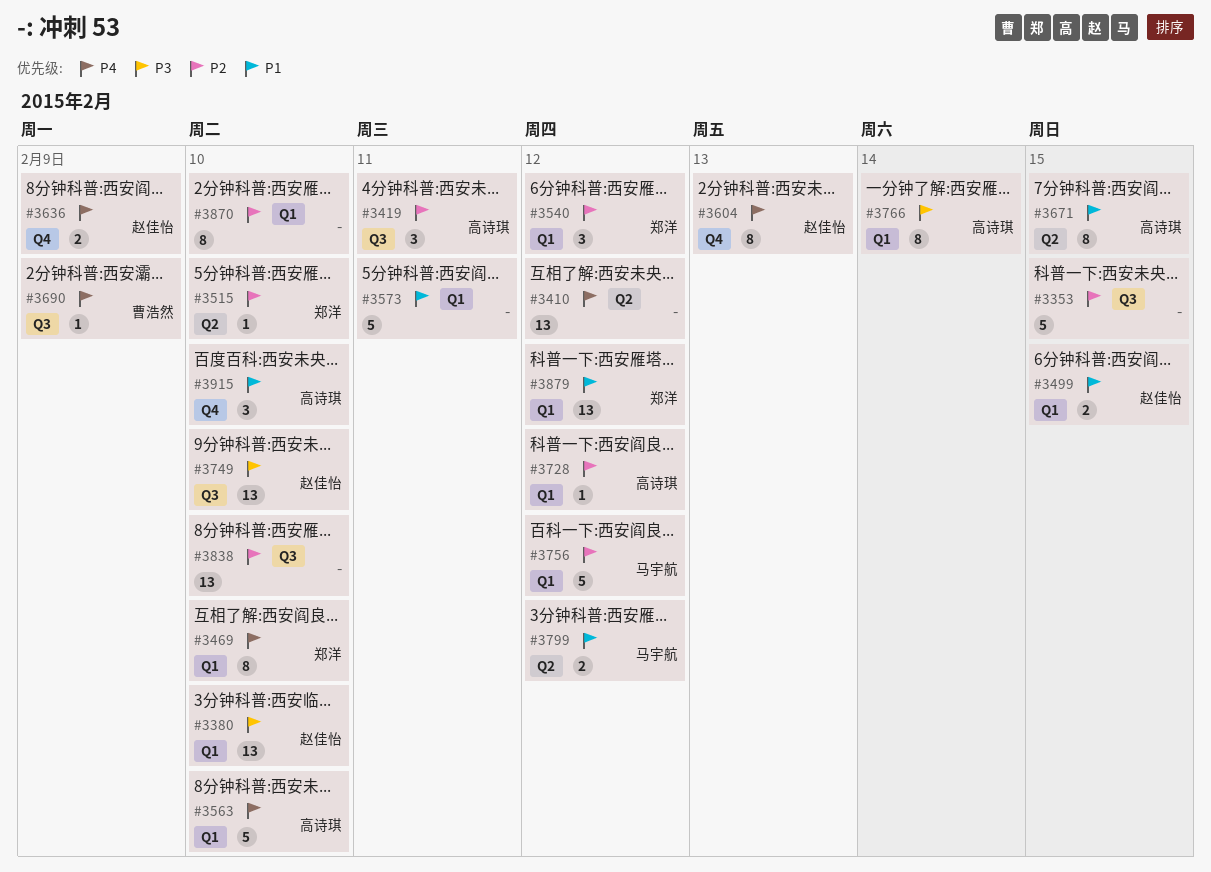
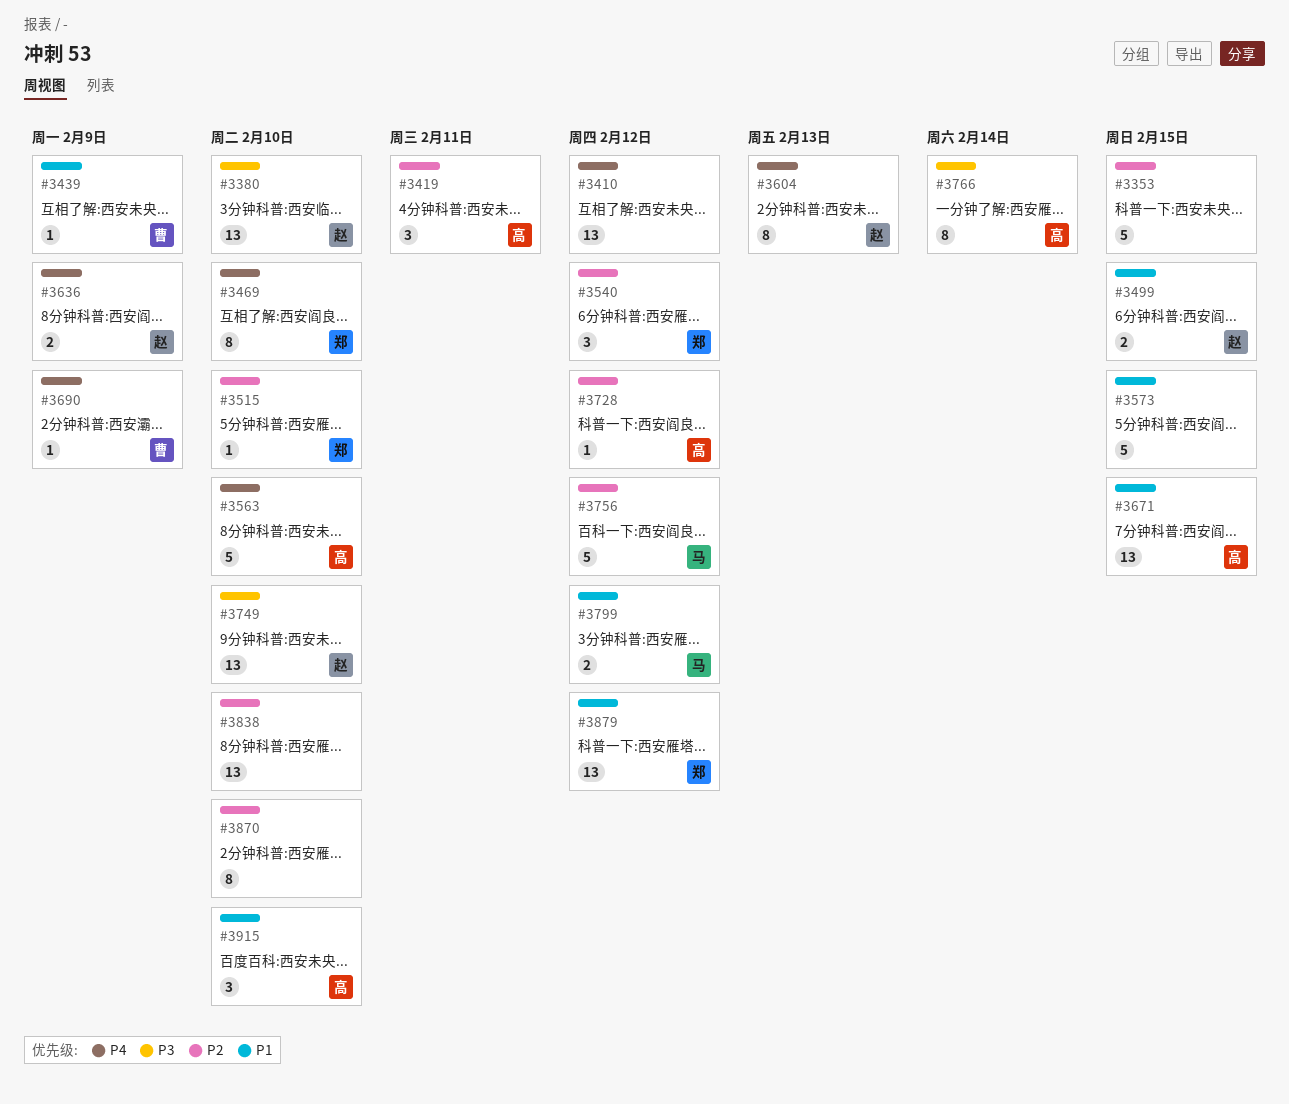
#3439: none -> present
#3573, due: Feb 11 -> Feb 15
#3671, estimate: 8 -> 13

